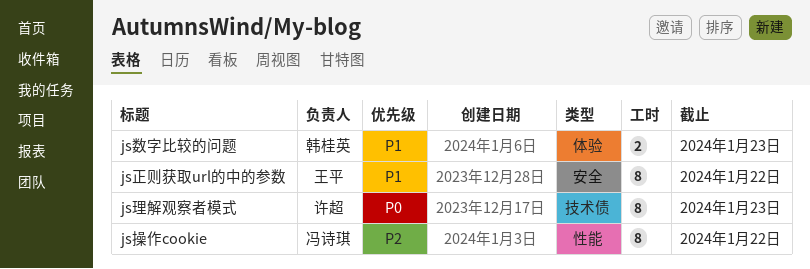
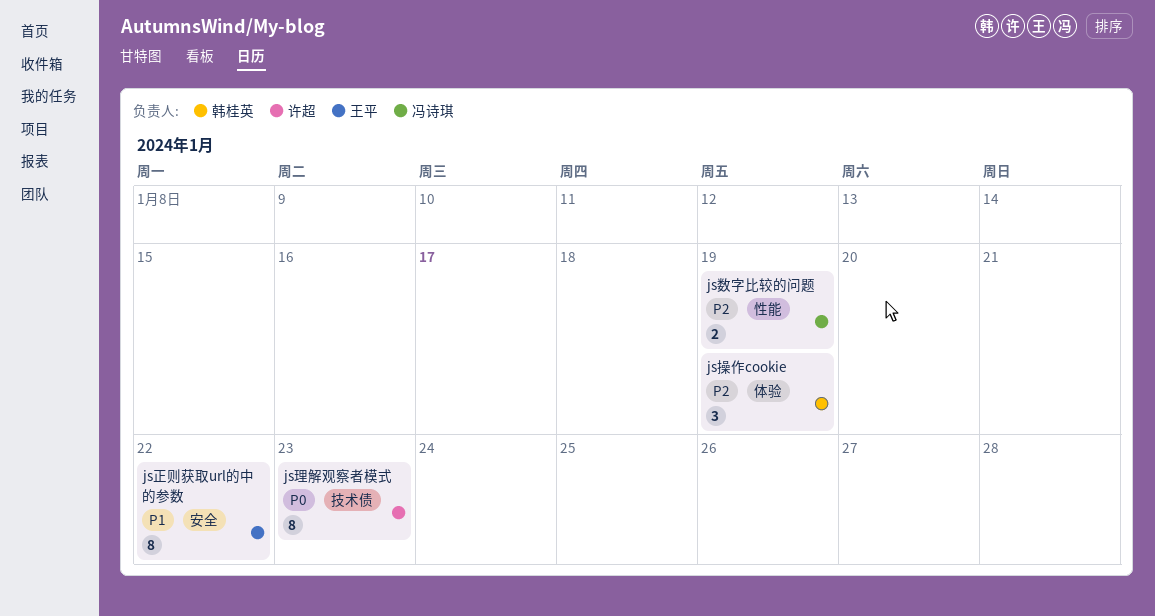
js操作cookie, owner: 冯诗琪 -> 韩桂英
js操作cookie, label: 性能 -> 体验
js操作cookie, estimate: 8 -> 3
js操作cookie, due: Jan 22 -> Jan 19
js数字比较的问题, owner: 韩桂英 -> 冯诗琪
js数字比较的问题, priority: P1 -> P2
js数字比较的问题, label: 体验 -> 性能
js数字比较的问题, due: Jan 23 -> Jan 19

